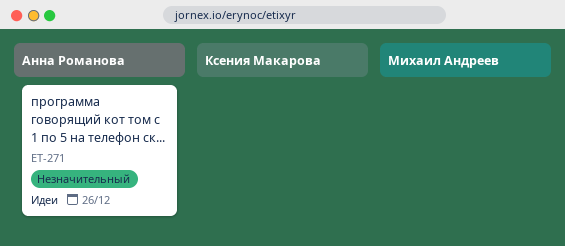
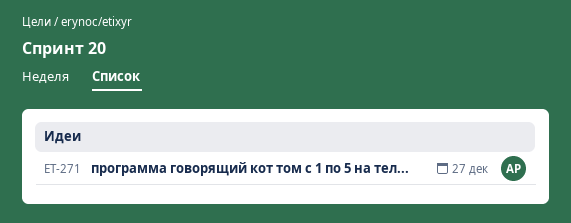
ET-271, due: Dec 26 -> Dec 27

